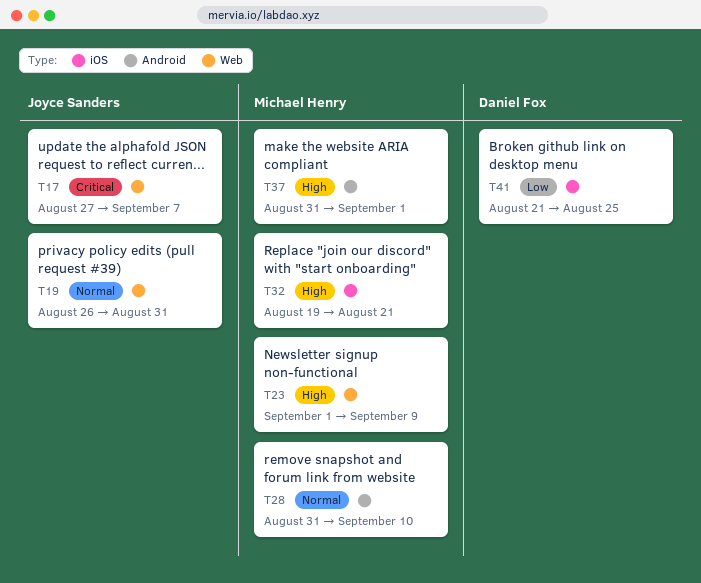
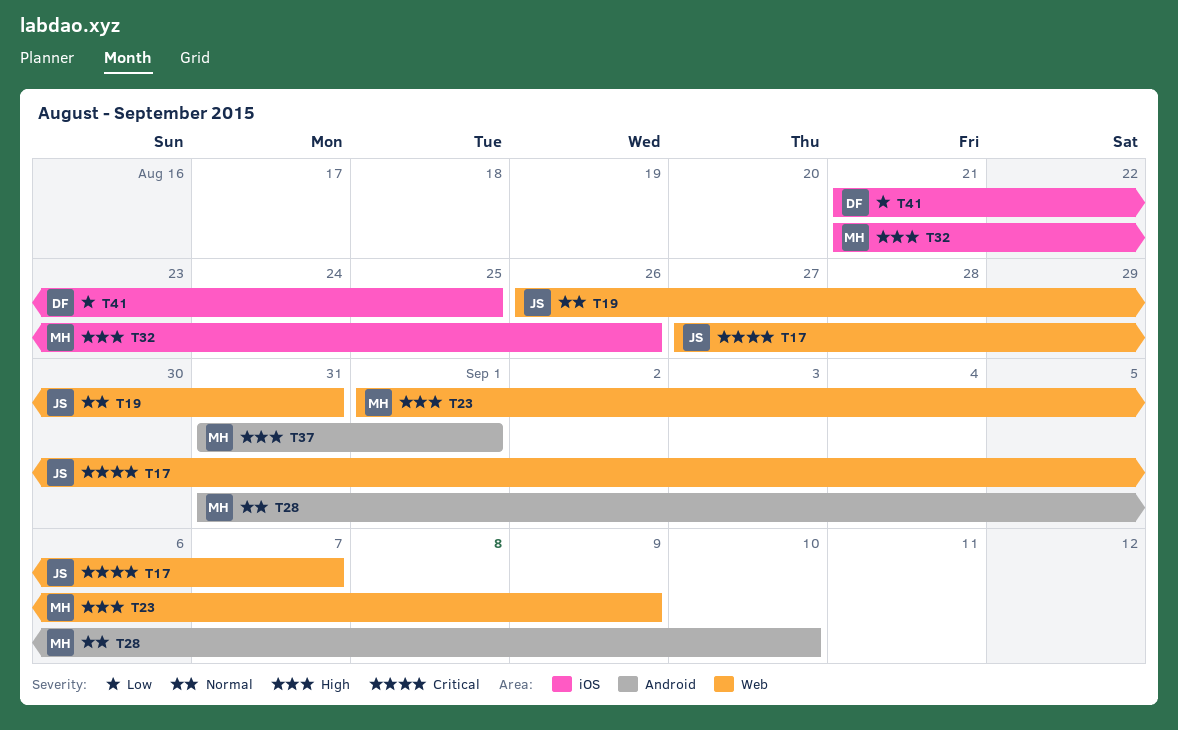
T32, start: Aug 19 -> Aug 21
T32, due: Aug 21 -> Aug 26

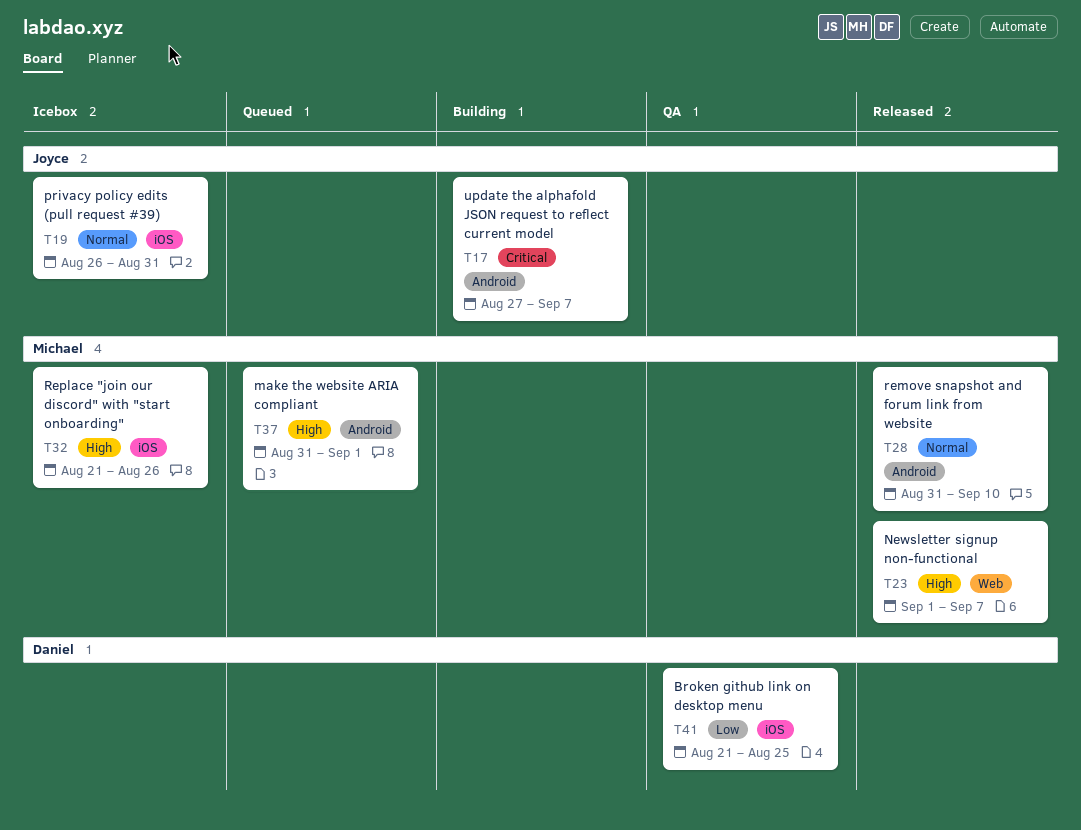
T17, label: Web -> Android
T19, label: Web -> iOS
T23, due: Sep 9 -> Sep 7

